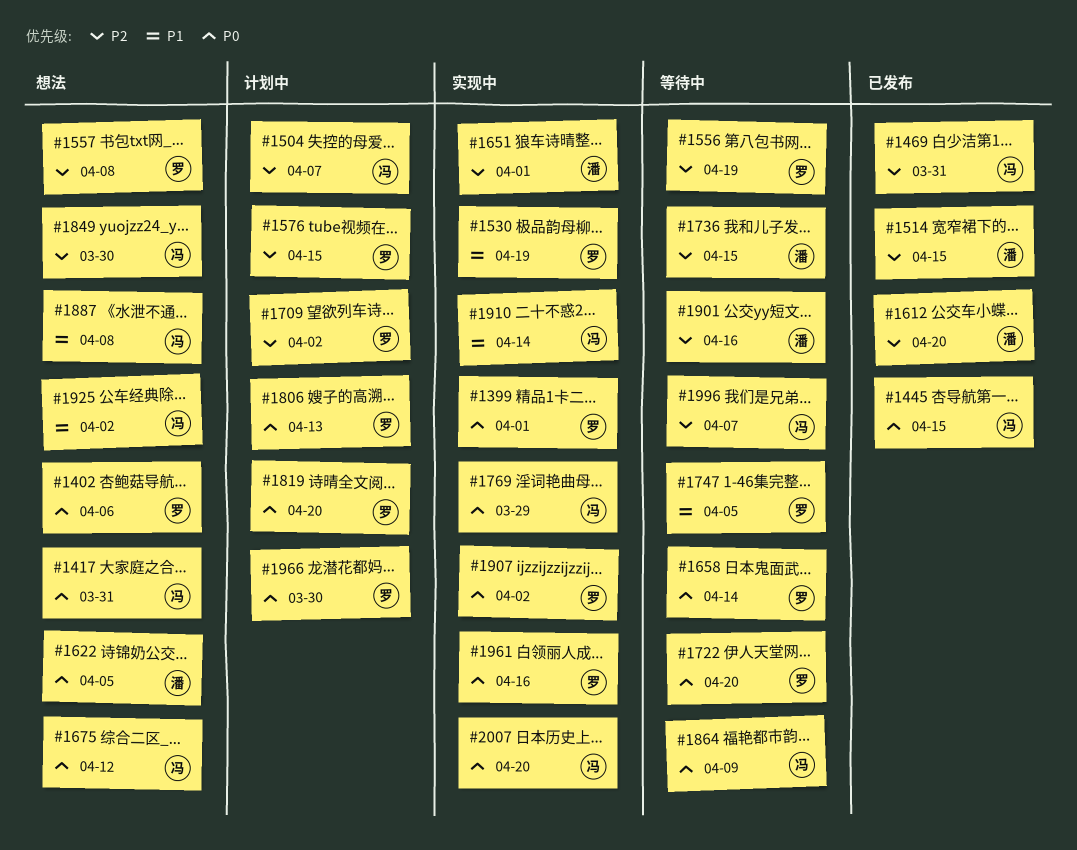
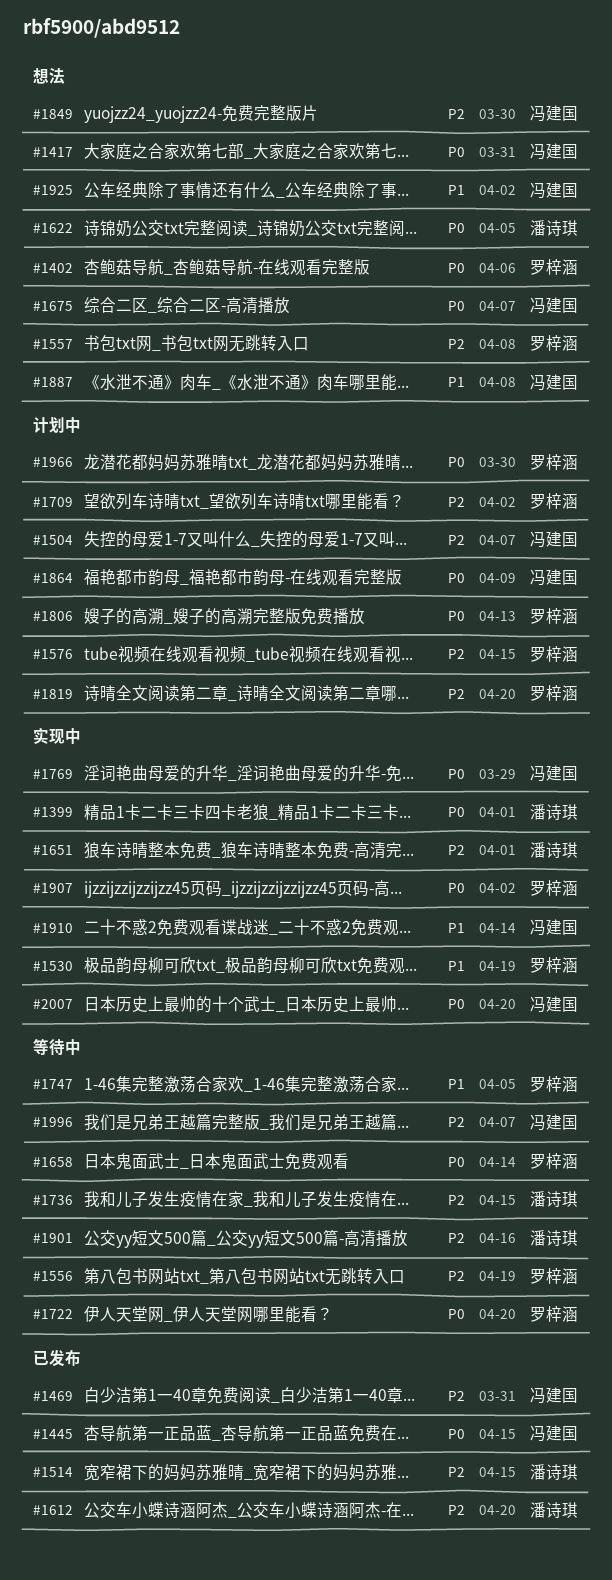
#1399, owner: 罗梓涵 -> 潘诗琪
#1675, due: Apr 12 -> Apr 7
#1819, priority: P0 -> P2
#1864, status: 等待中 -> 计划中
#1961: present -> none

